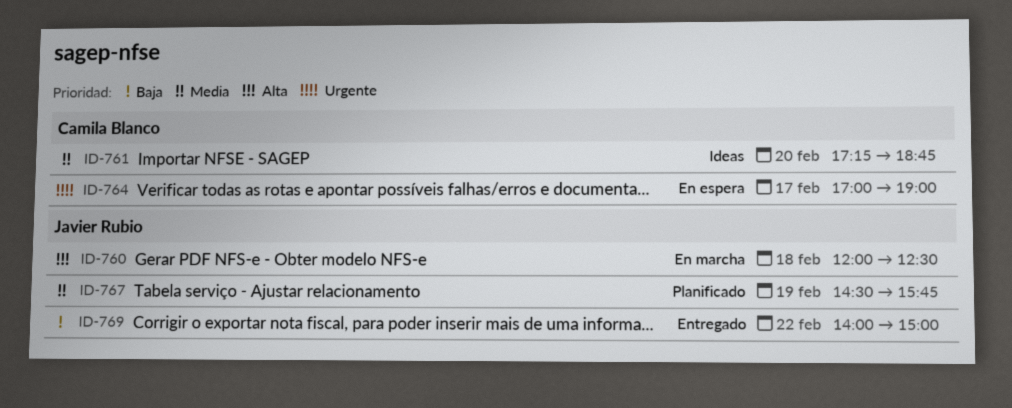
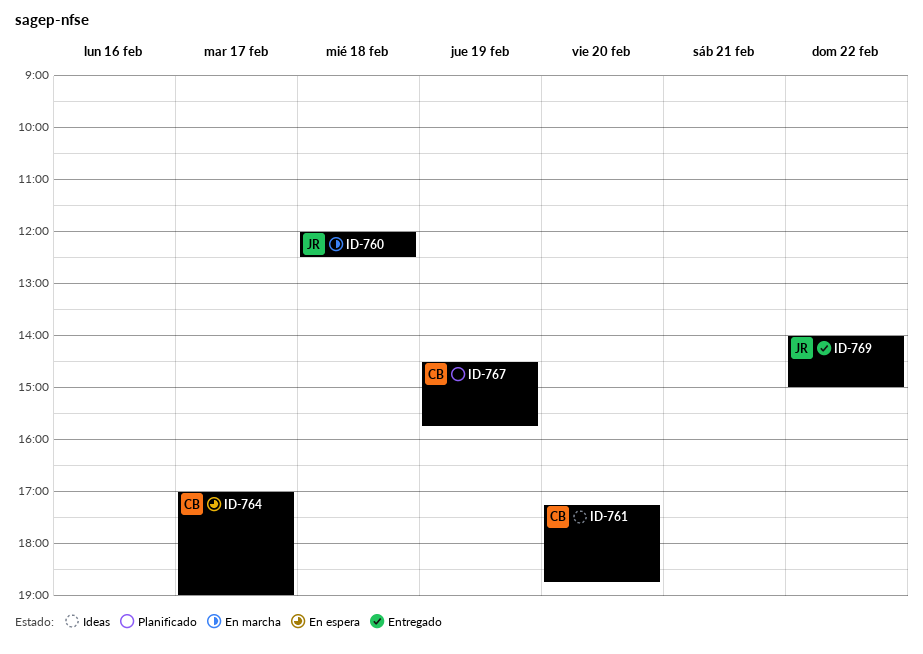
ID-767, owner: Javier Rubio -> Camila Blanco

